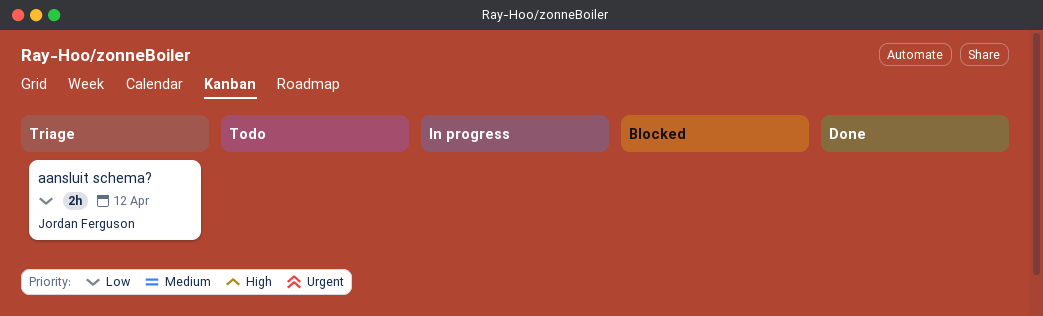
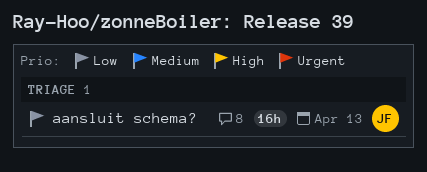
aansluit schema?, estimate: 2h -> 16h
aansluit schema?, due: Apr 12 -> Apr 13

